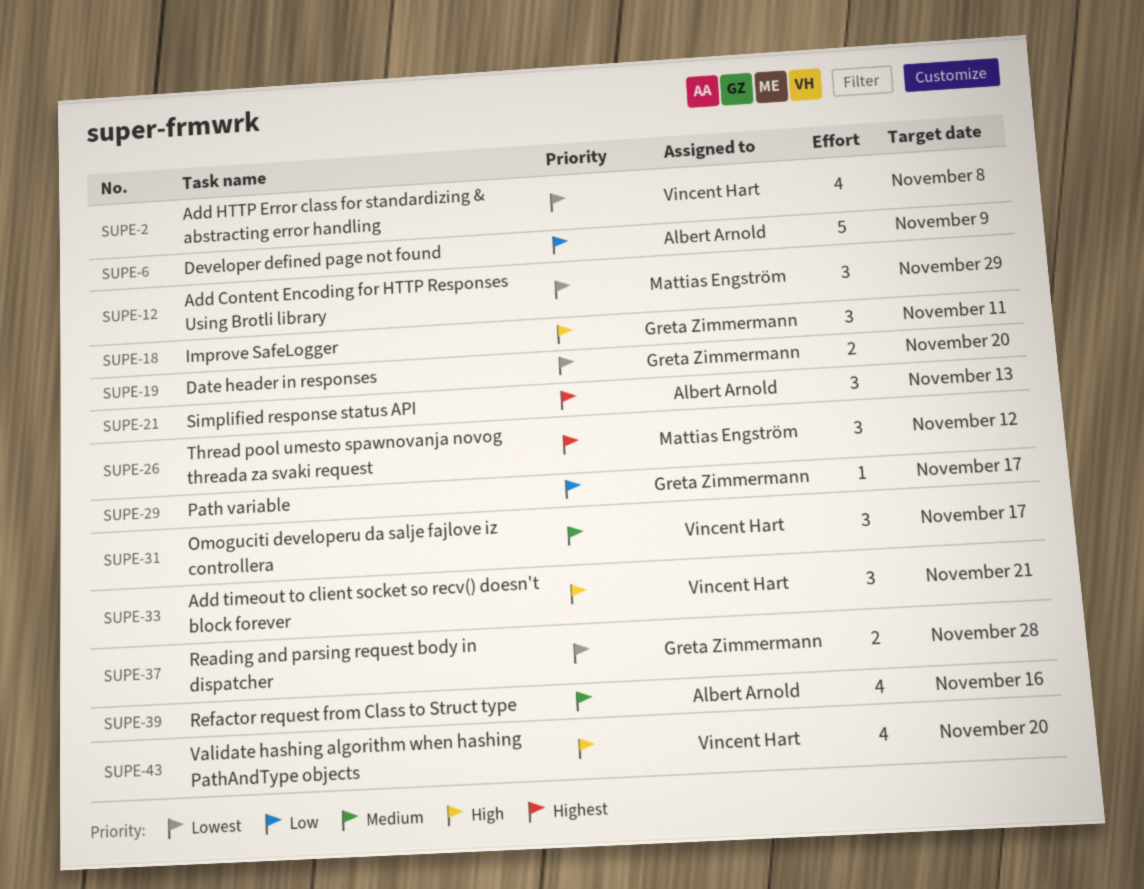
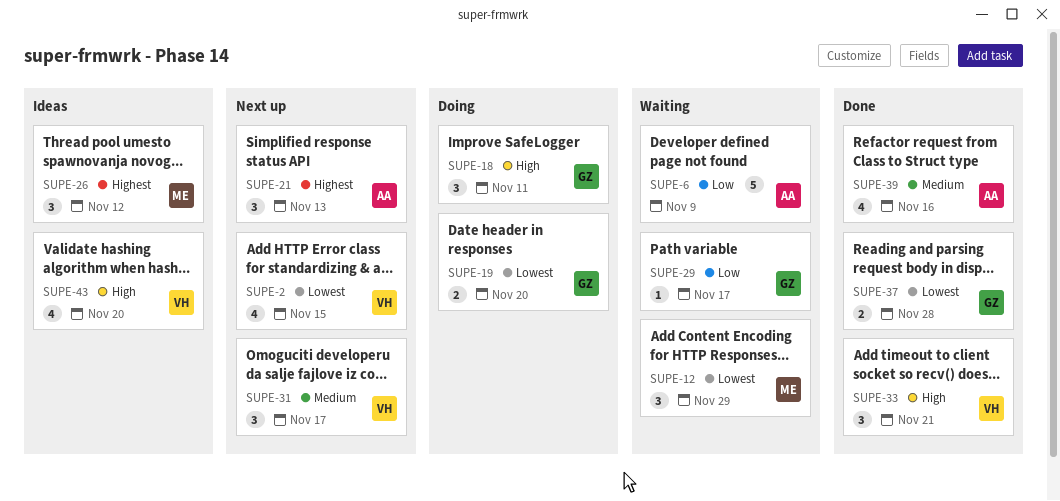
SUPE-2, due: Nov 8 -> Nov 15

